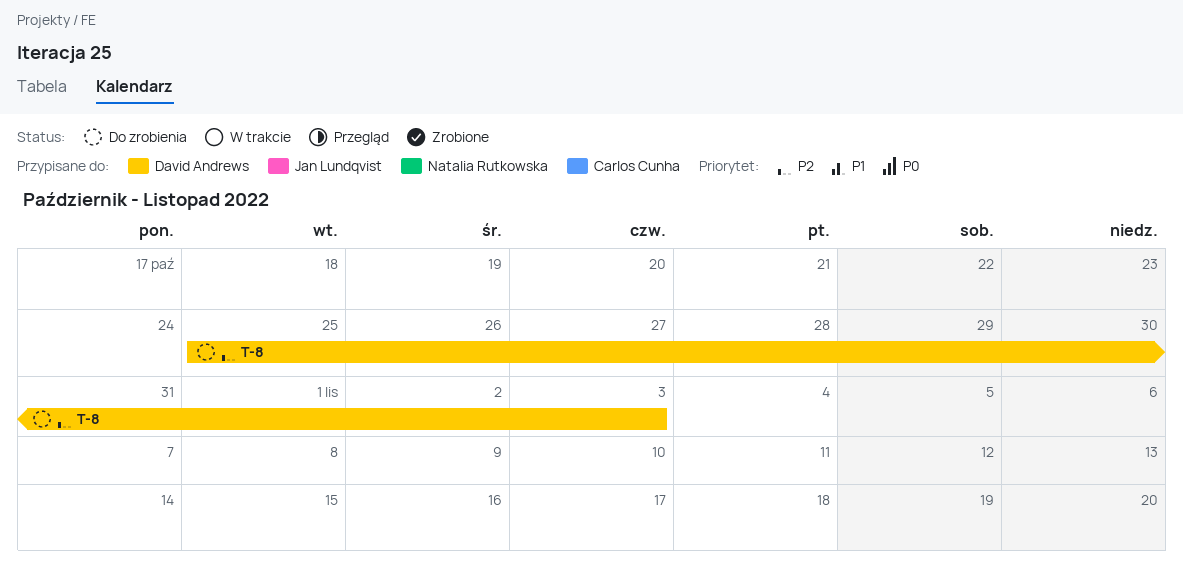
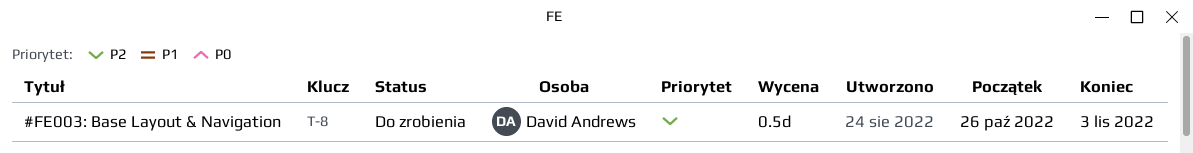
T-8, start: Oct 25 -> Oct 26

